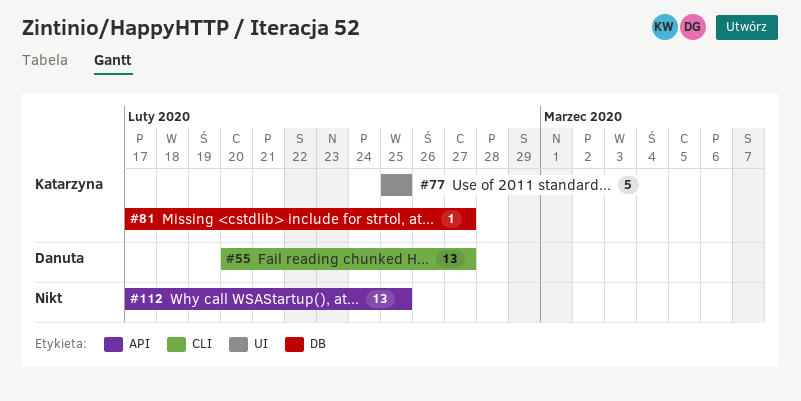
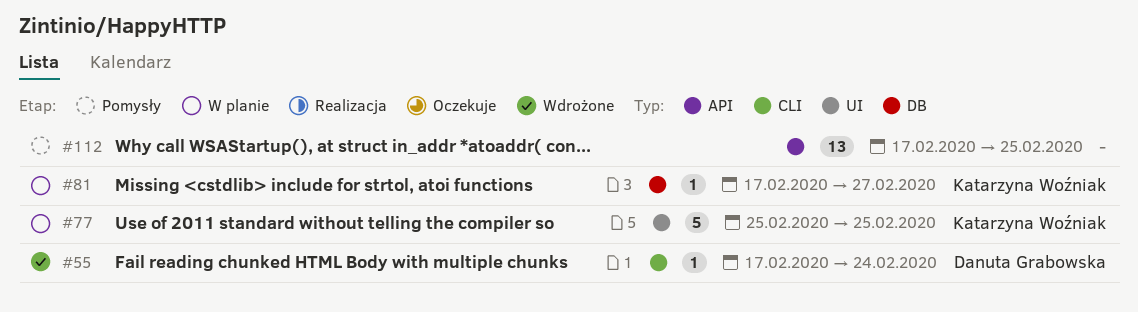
#55, estimate: 13 -> 1
#55, start: Feb 20 -> Feb 17
#55, due: Feb 27 -> Feb 24

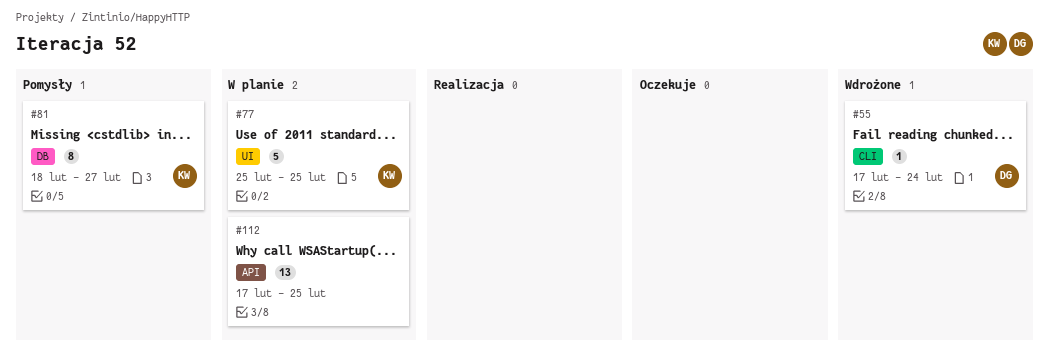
#81, status: W planie -> Pomysły
#81, estimate: 1 -> 8
#81, start: Feb 17 -> Feb 18
#112, status: Pomysły -> W planie

